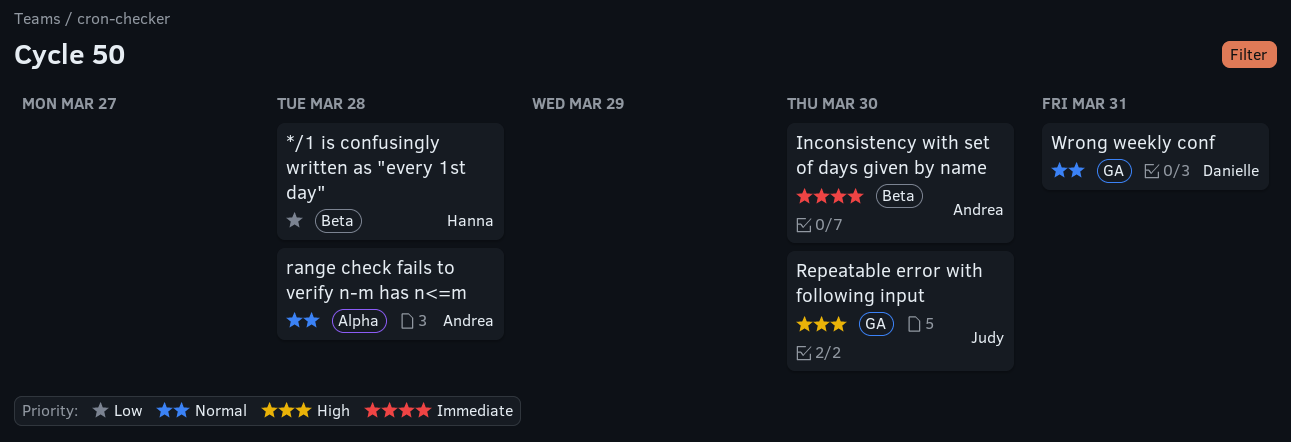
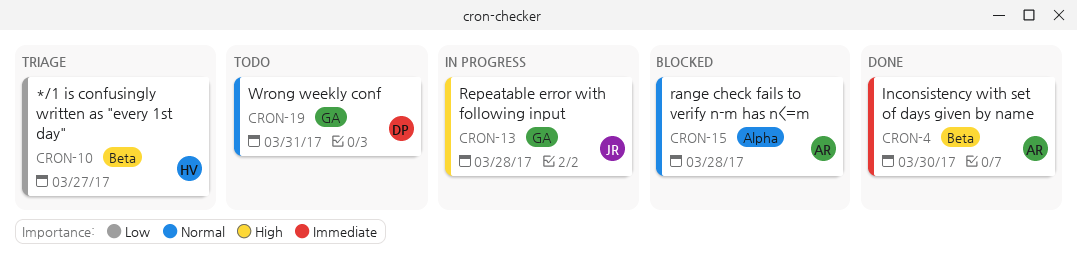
*/1 is confusingly written as "every 1st day", due: Mar 28 -> Mar 27
Repeatable error with following input, due: Mar 30 -> Mar 28

